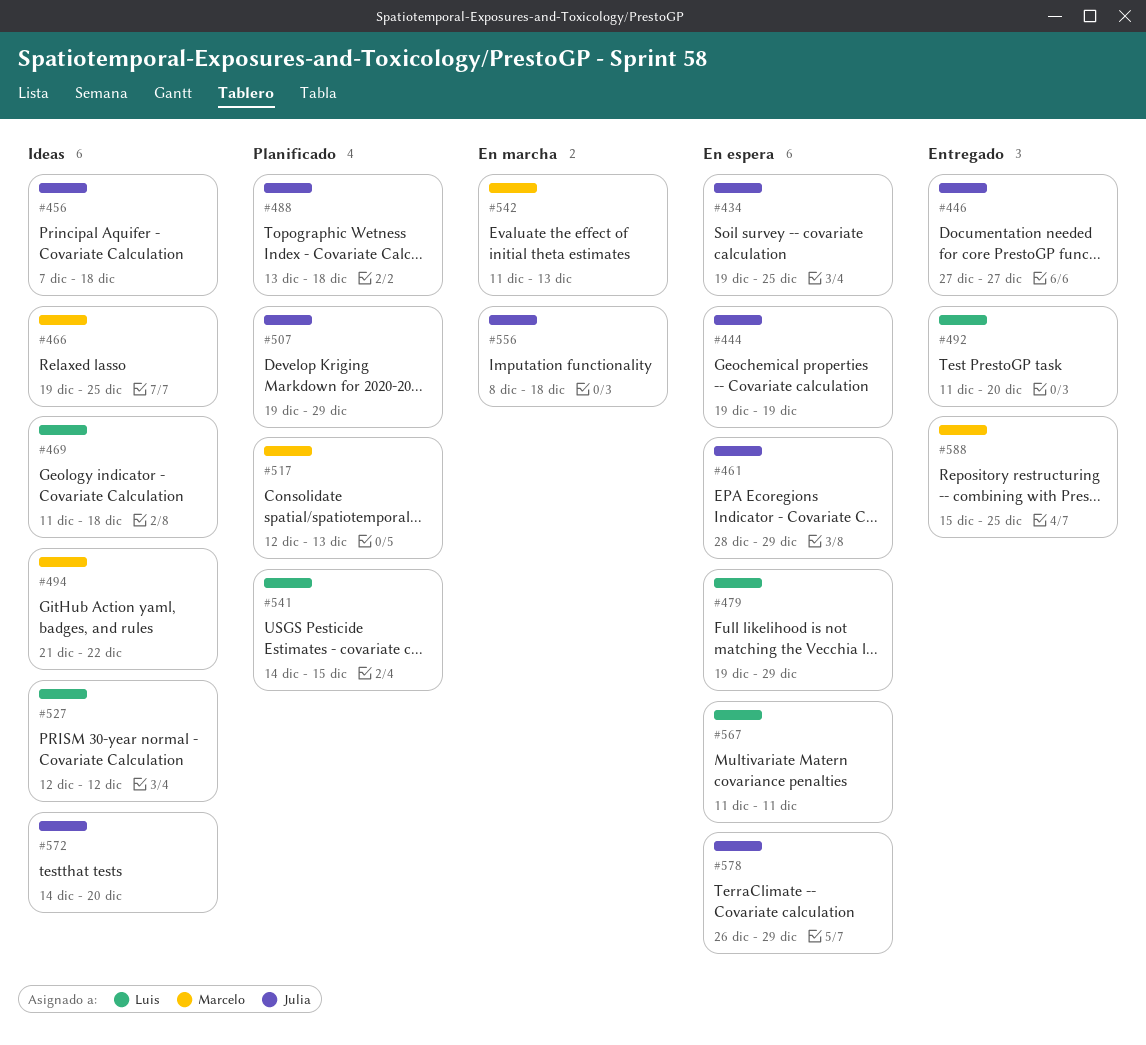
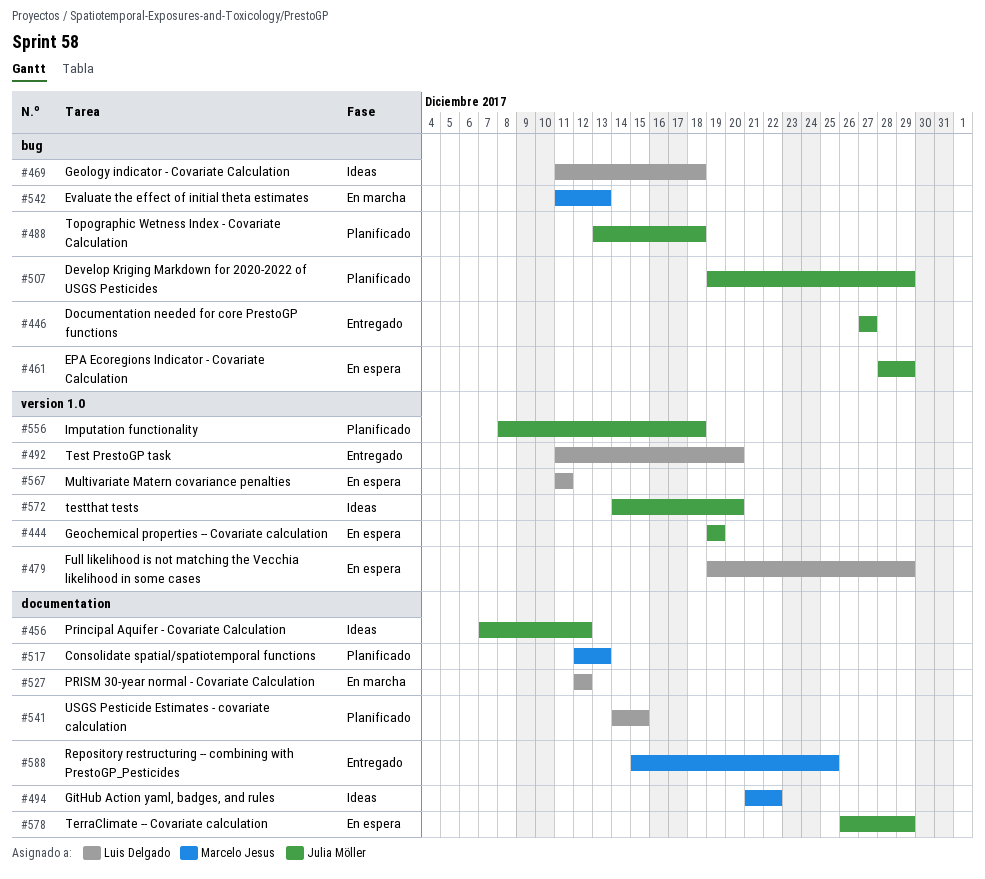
#434: present -> none
#456, due: Dec 18 -> Dec 12
#466: present -> none
#527, status: Ideas -> En marcha
#556, status: En marcha -> Planificado

